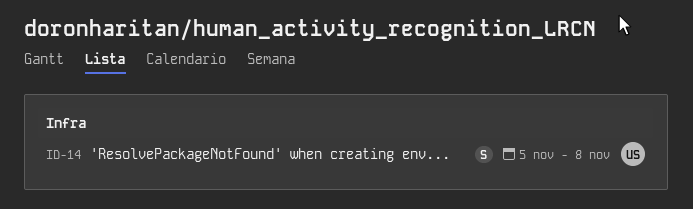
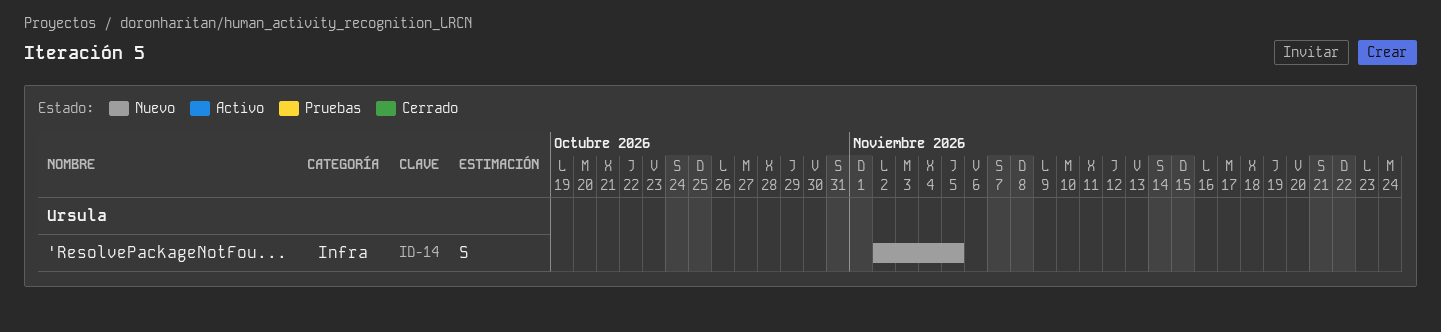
ID-14, start: Nov 5 -> Nov 2
ID-14, due: Nov 8 -> Nov 5

